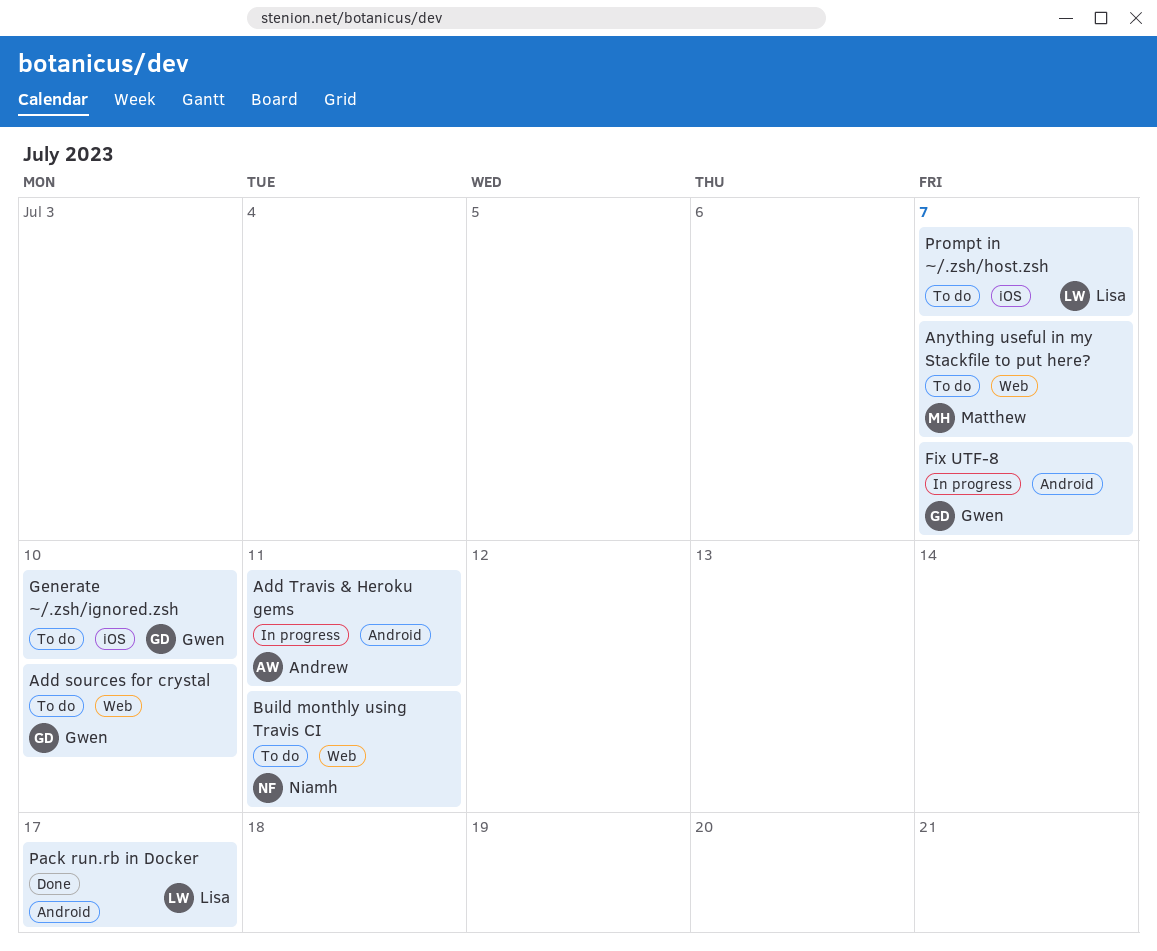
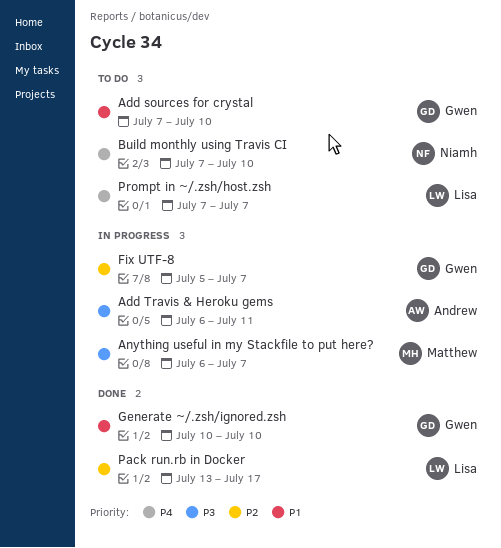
Anything useful in my Stackfile to put here?, status: To do -> In progress
Build monthly using Travis CI, due: Jul 11 -> Jul 10
Generate ~/.zsh/ignored.zsh, status: To do -> Done

